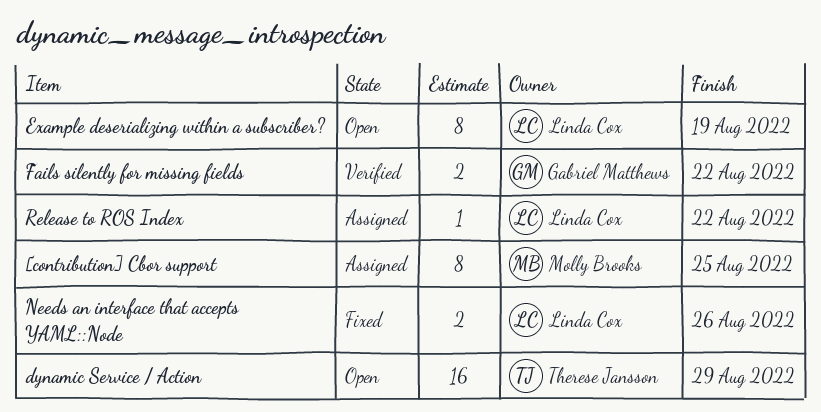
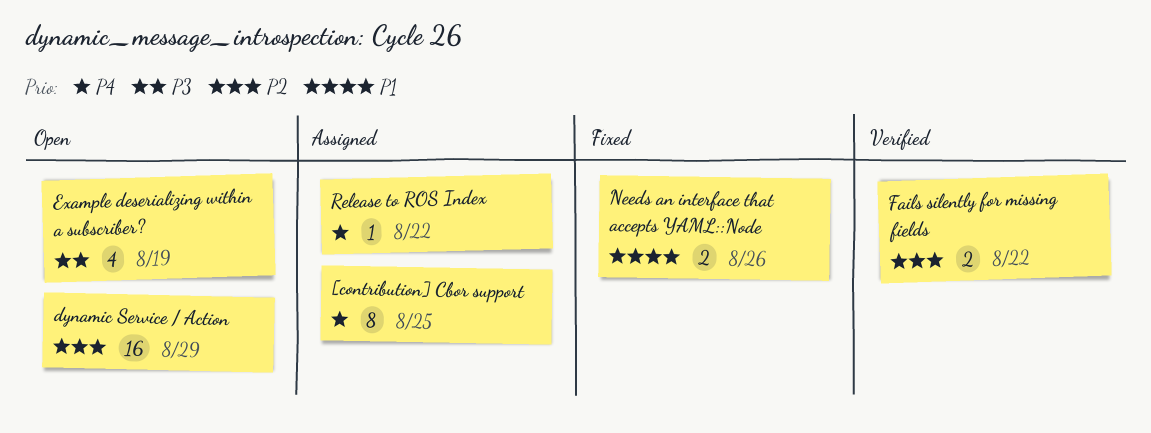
Example deserializing within a subscriber?, estimate: 8 -> 4

